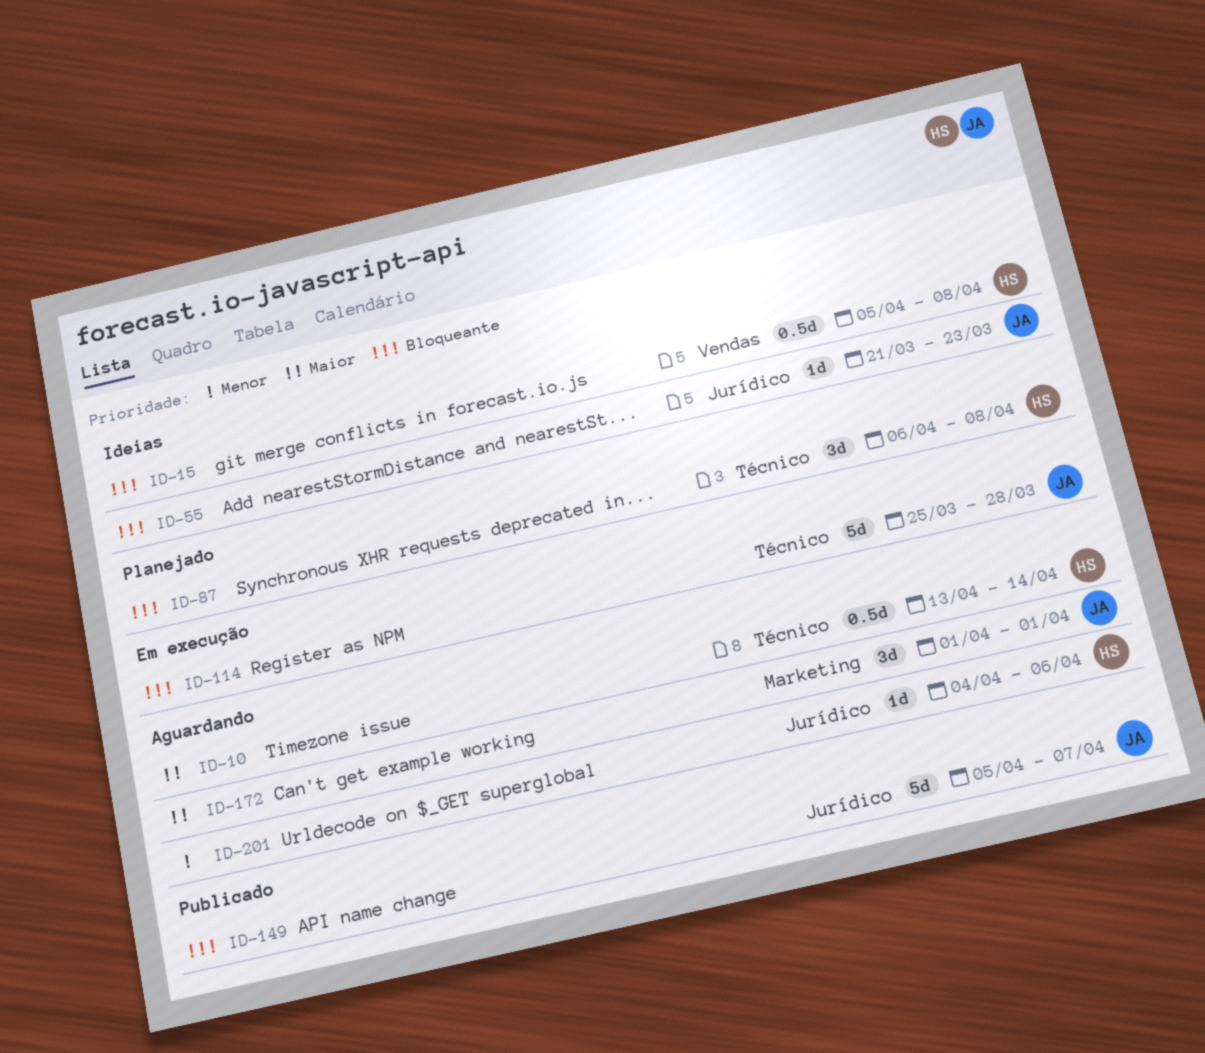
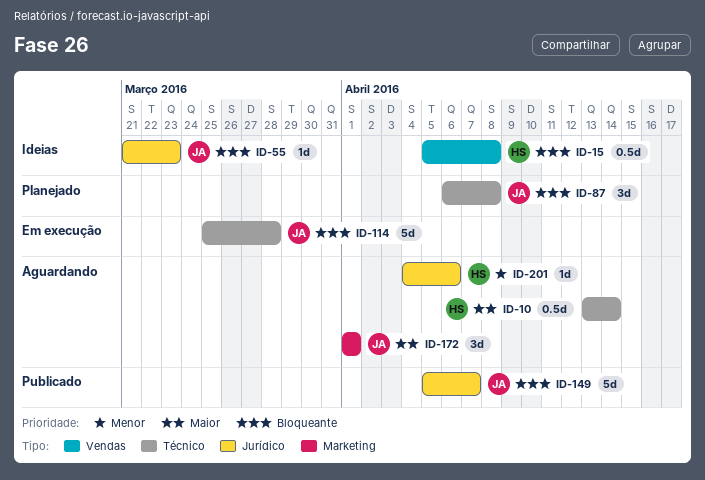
ID-87, owner: HS -> JA

